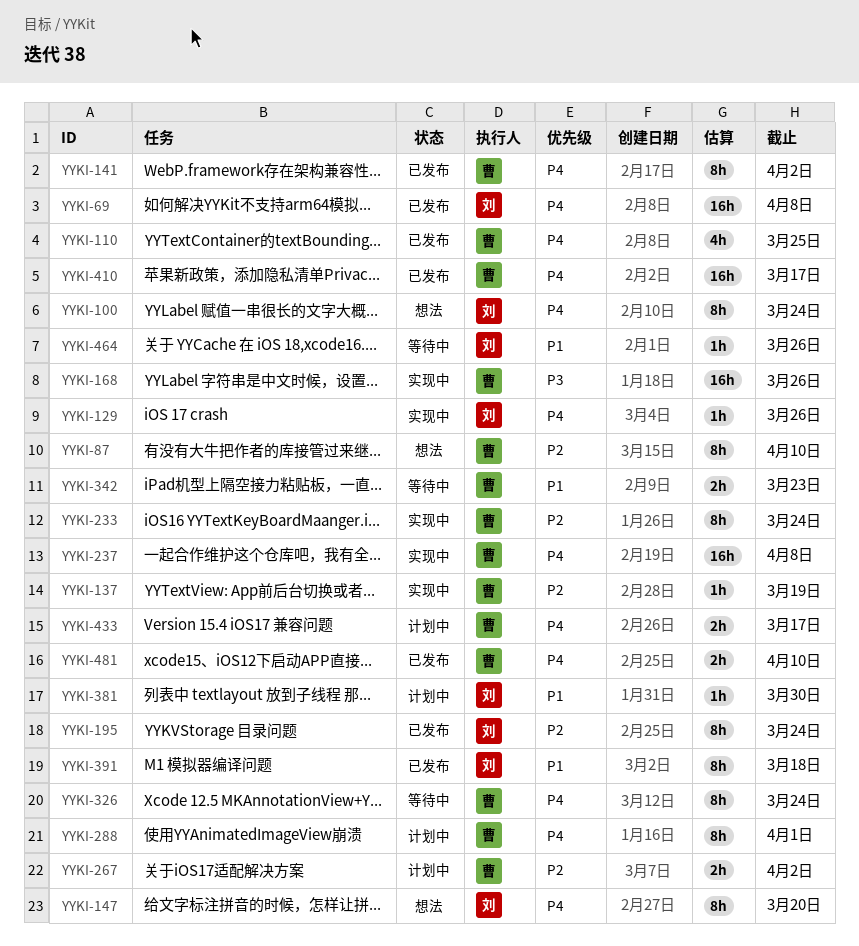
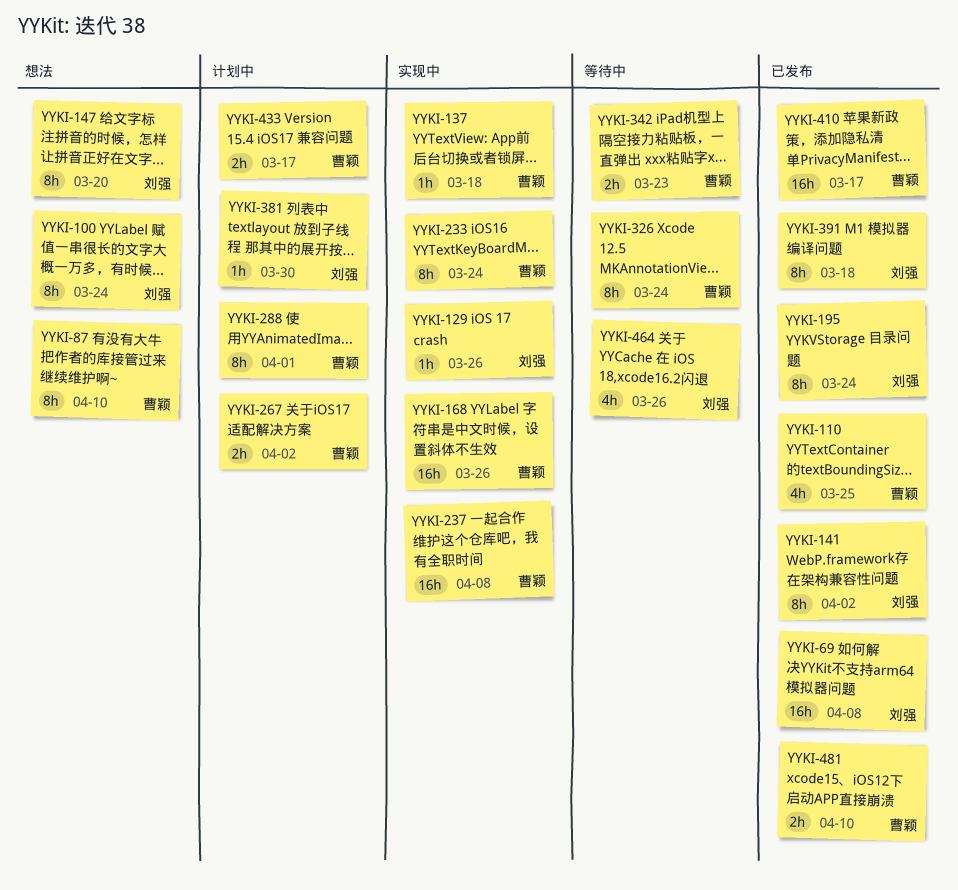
YYKI-137, due: Mar 19 -> Mar 18
YYKI-141, owner: 曹颖 -> 刘强
YYKI-464, estimate: 1h -> 4h

